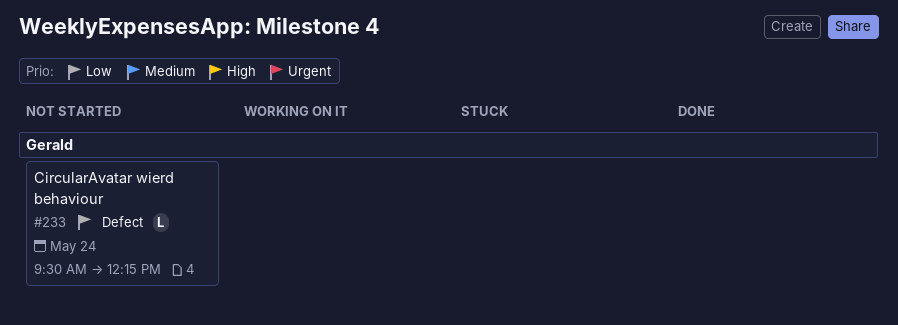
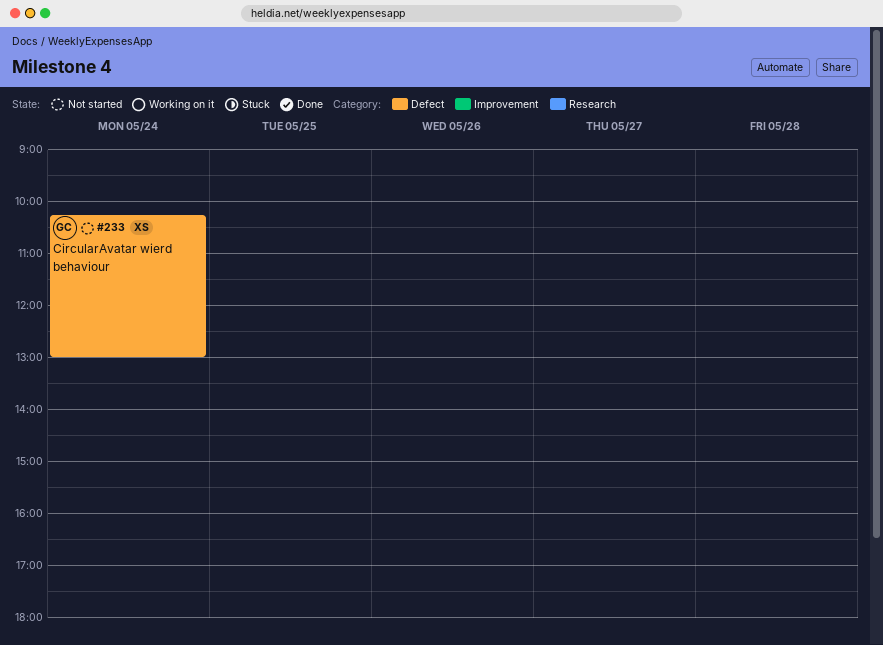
#233, estimate: L -> XS
#233, begins: 09:30 -> 10:15
#233, ends: 12:15 -> 13:00

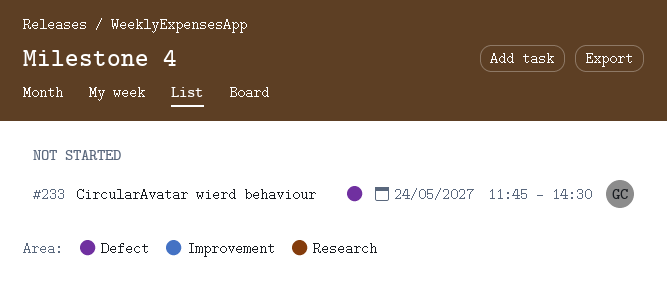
#233, begins: 10:15 -> 11:45
#233, ends: 13:00 -> 14:30

